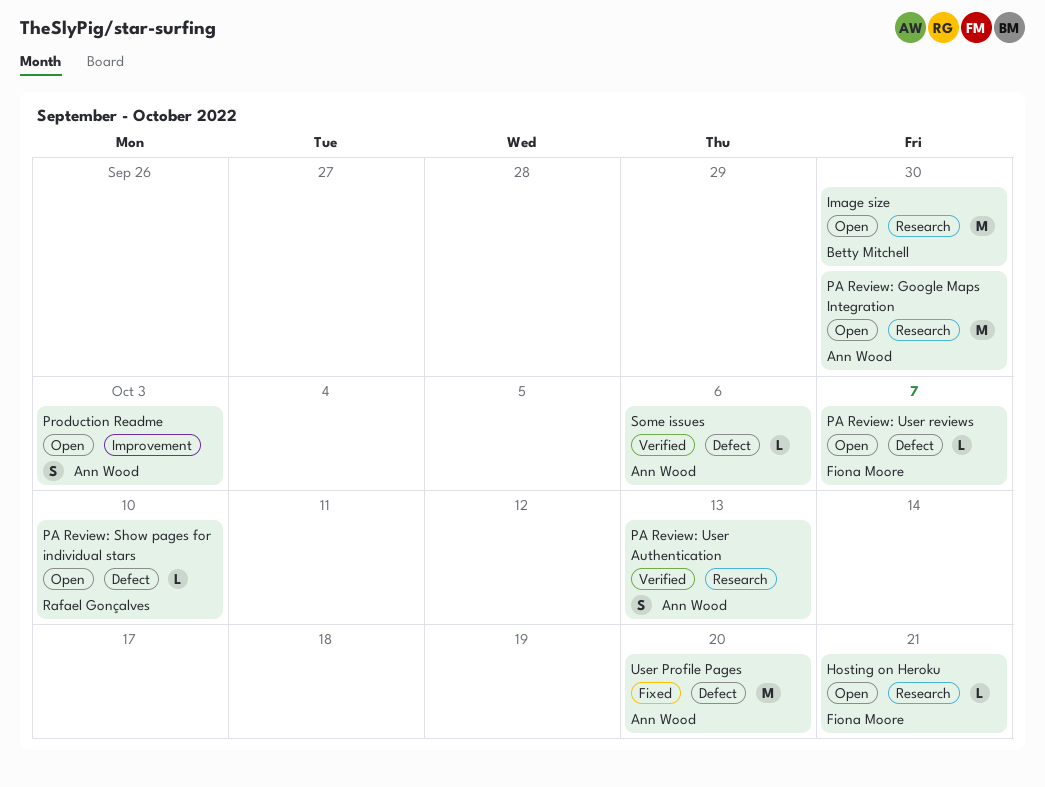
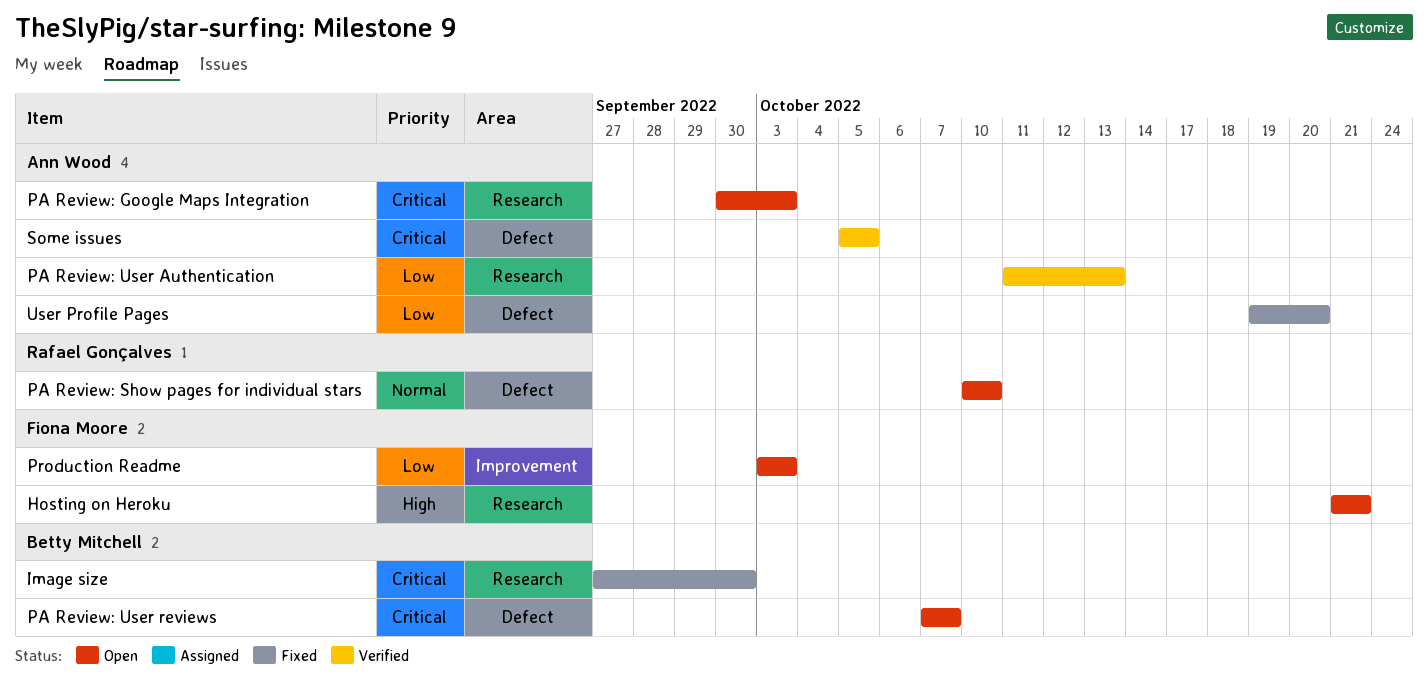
Image size, status: Open -> Fixed
PA Review: Google Maps Integration, due: Sep 30 -> Oct 3
PA Review: User reviews, owner: Fiona Moore -> Betty Mitchell
Production Readme, owner: Ann Wood -> Fiona Moore
Some issues, due: Oct 6 -> Oct 5

